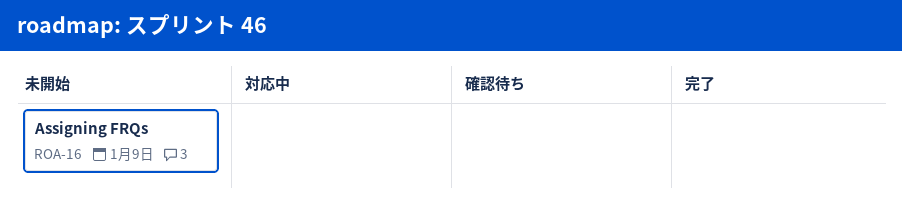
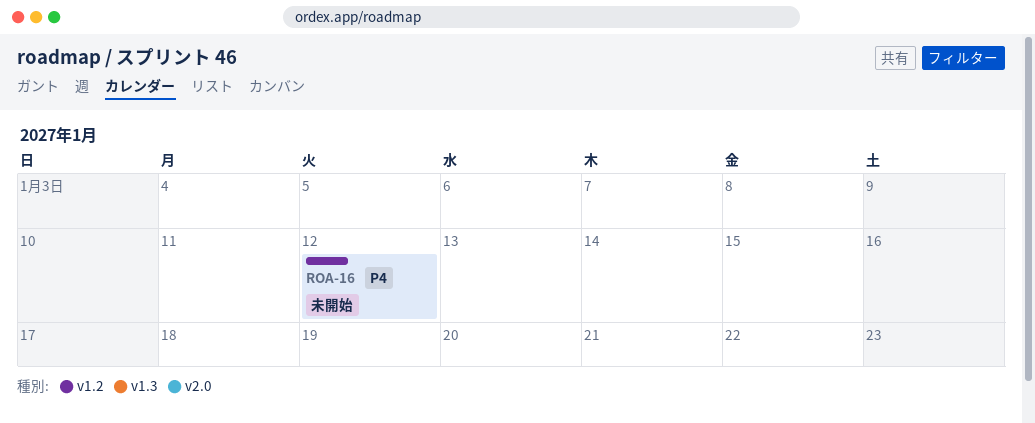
ROA-16, due: Jan 9 -> Jan 12

